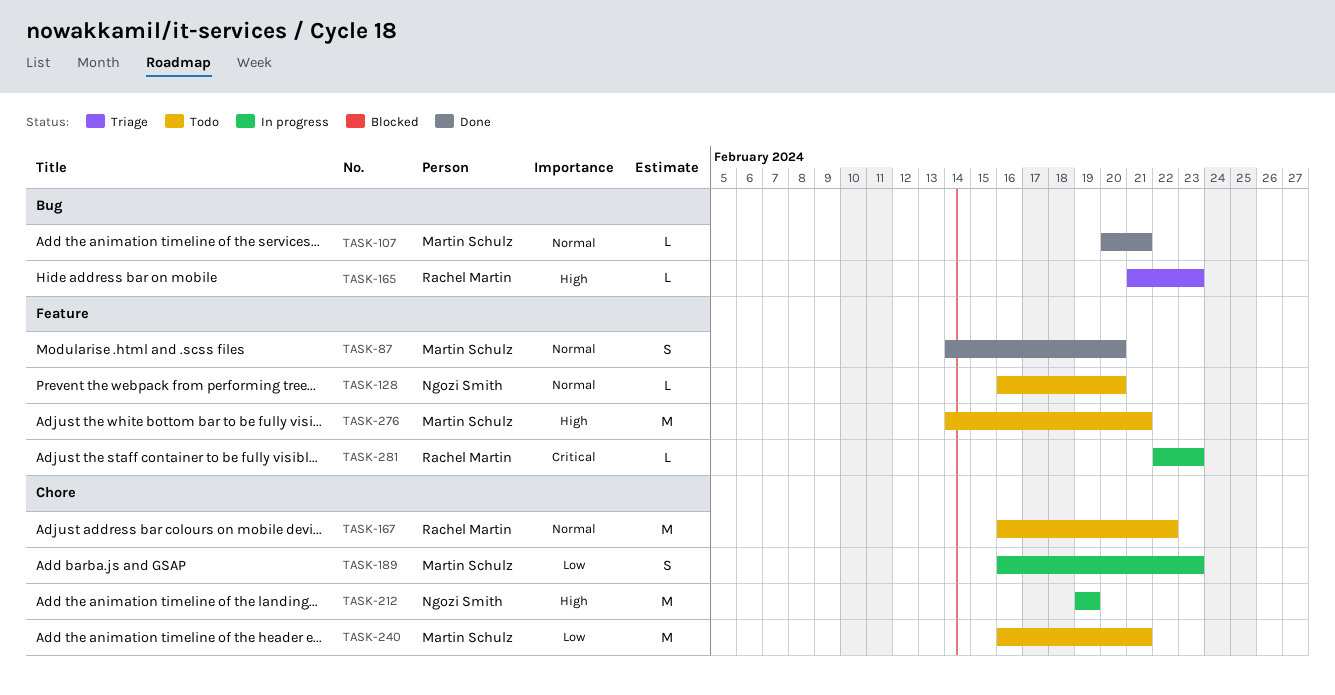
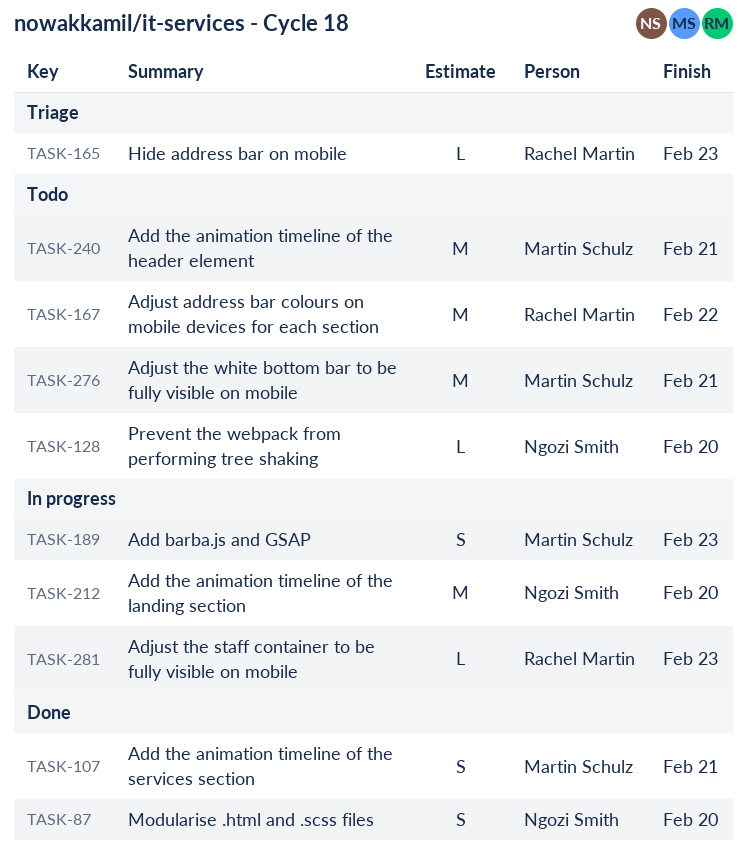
TASK-87, owner: Martin Schulz -> Ngozi Smith
TASK-107, estimate: L -> S
TASK-212, due: Feb 19 -> Feb 20

